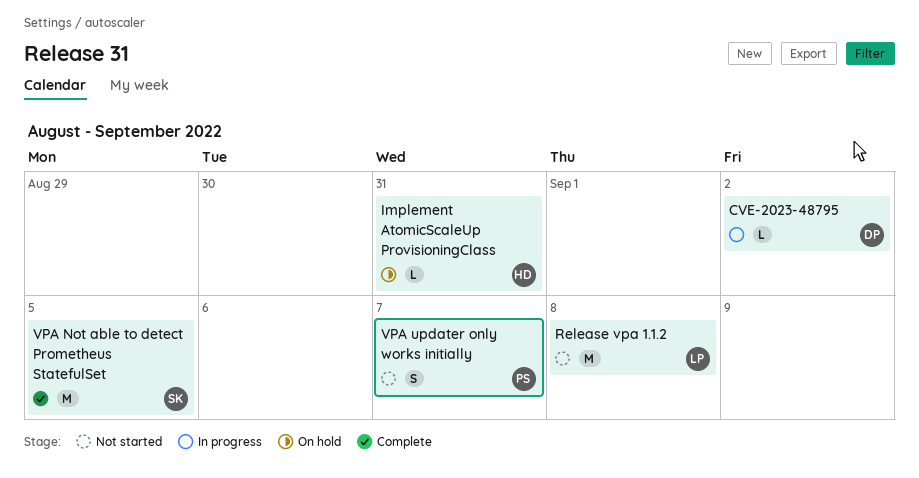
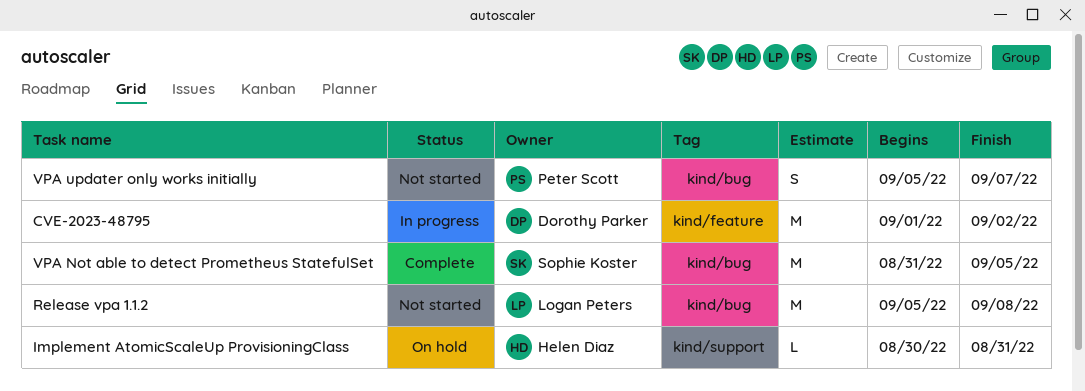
CVE-2023-48795, estimate: L -> M

